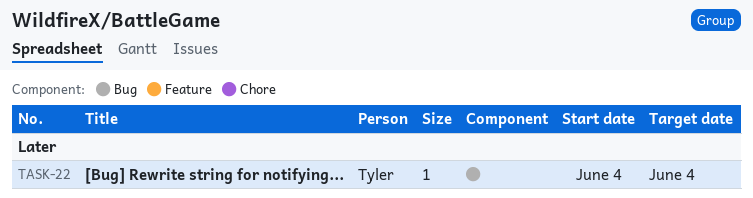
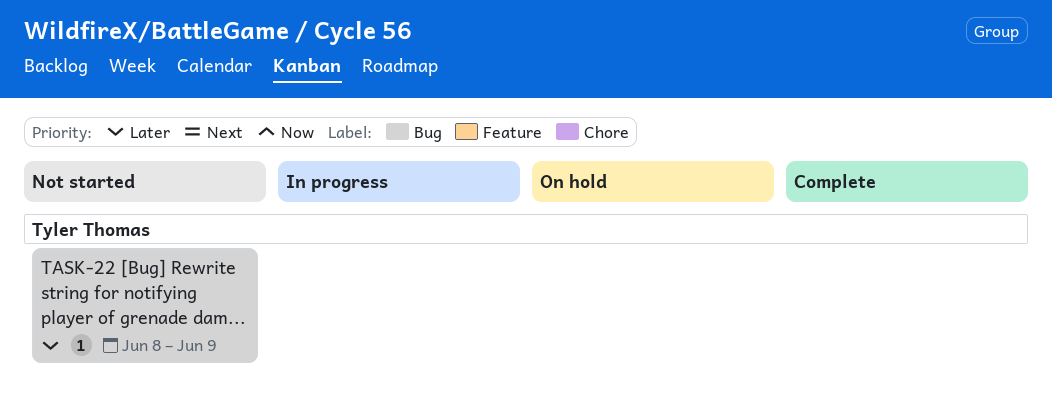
TASK-22, start: Jun 4 -> Jun 8
TASK-22, due: Jun 4 -> Jun 9

